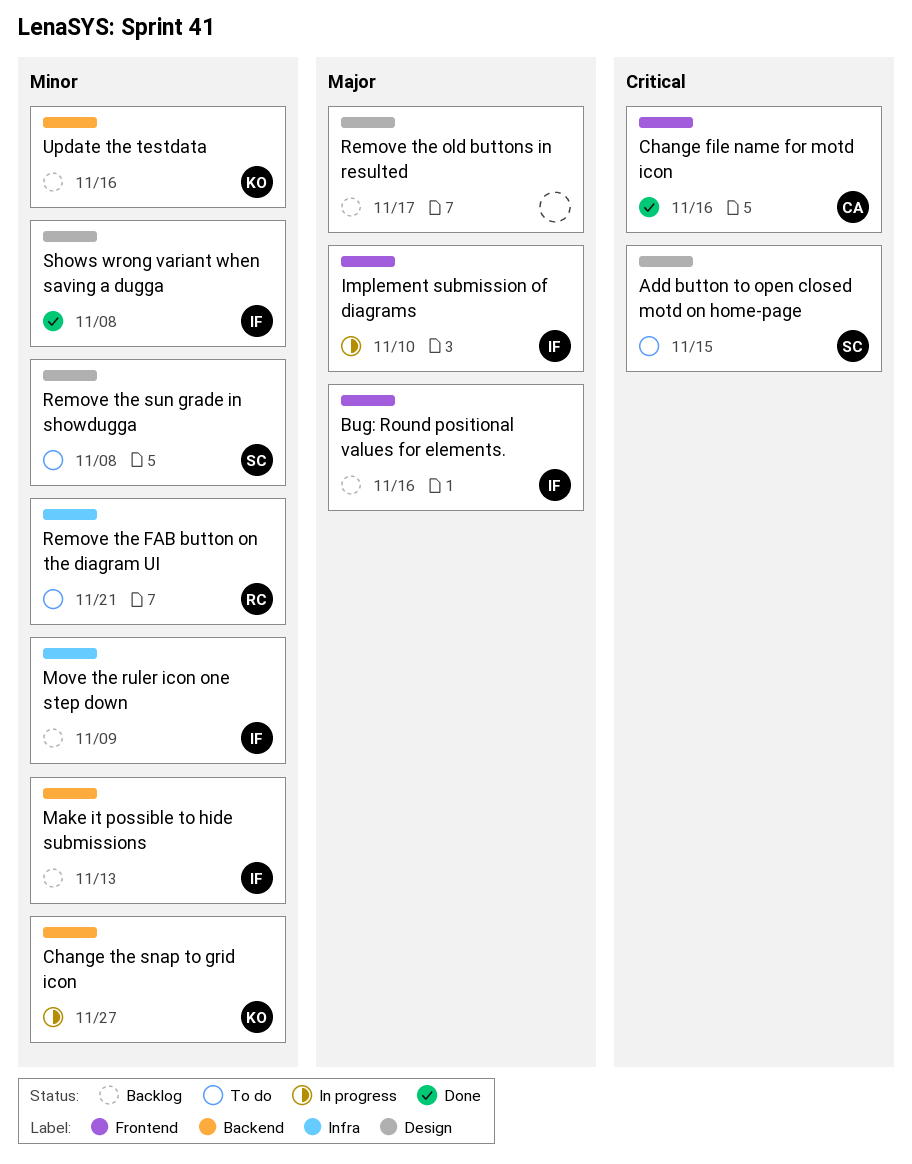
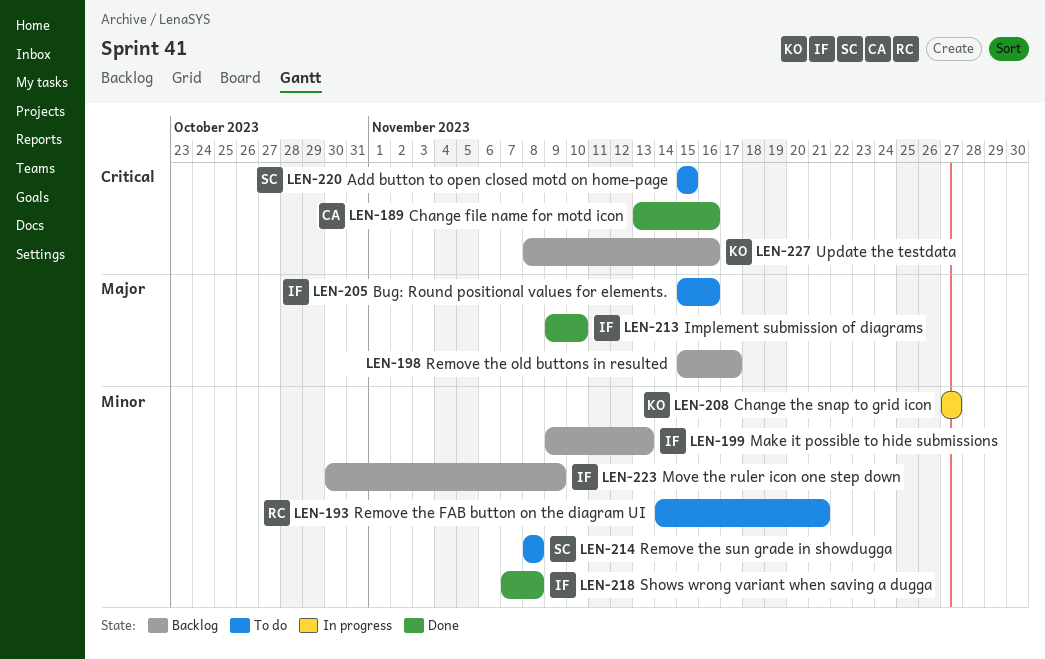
Bug: Round positional values for elements., status: Backlog -> To do
Implement submission of diagrams, status: In progress -> Done
Update the testdata, priority: Minor -> Critical

